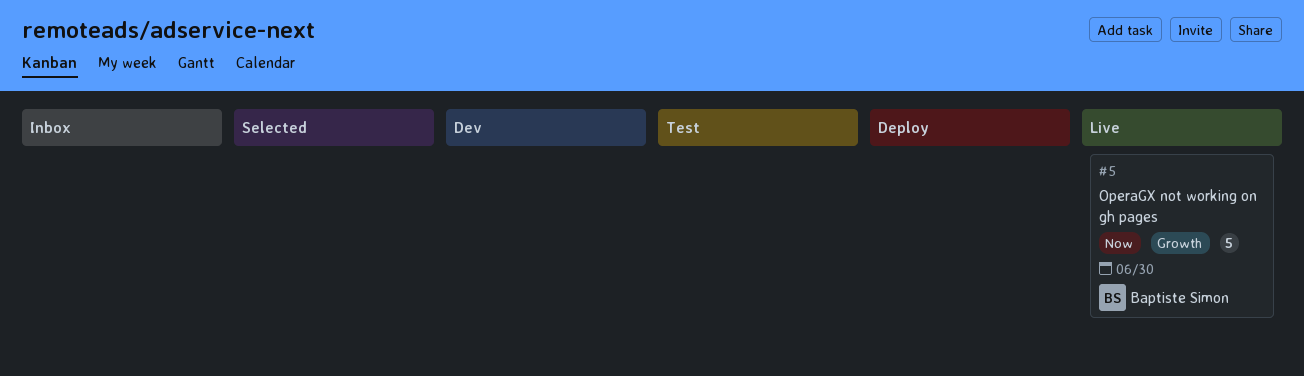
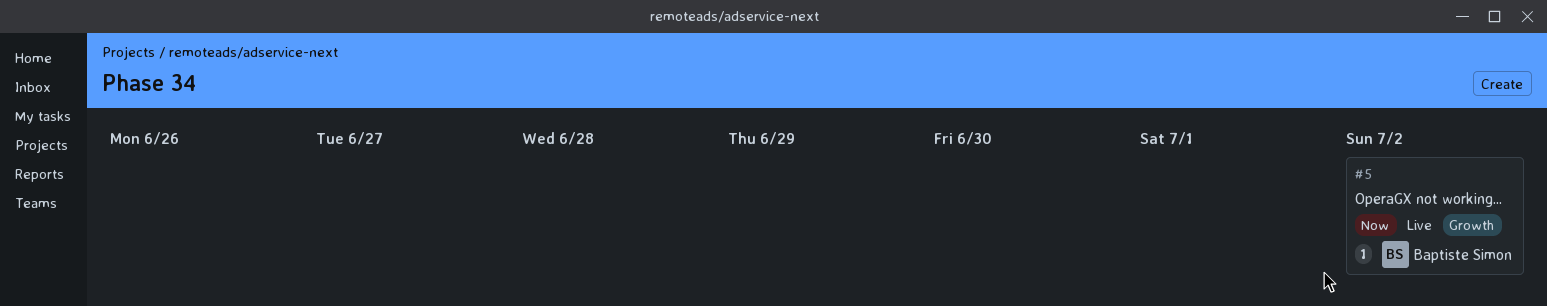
#5, estimate: 5 -> 1
#5, due: Jun 30 -> Jul 2

